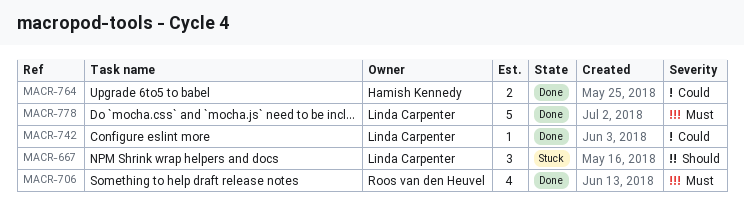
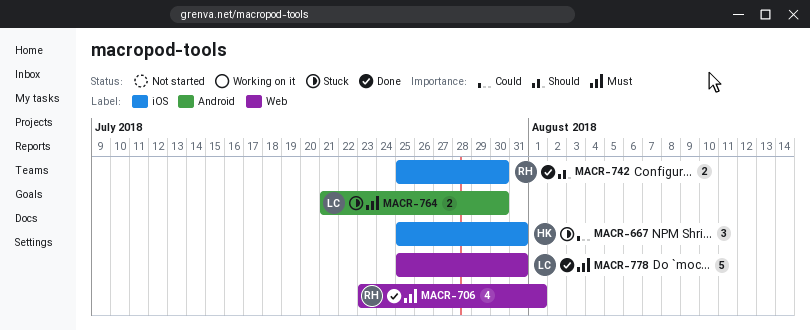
MACR-667, owner: Linda Carpenter -> Hamish Kennedy
MACR-667, priority: Should -> Could
MACR-742, owner: Linda Carpenter -> Roos van den Heuvel
MACR-742, priority: Could -> Should
MACR-742, estimate: 1 -> 2
MACR-764, status: Done -> Stuck
MACR-764, owner: Hamish Kennedy -> Linda Carpenter
MACR-764, priority: Could -> Must

